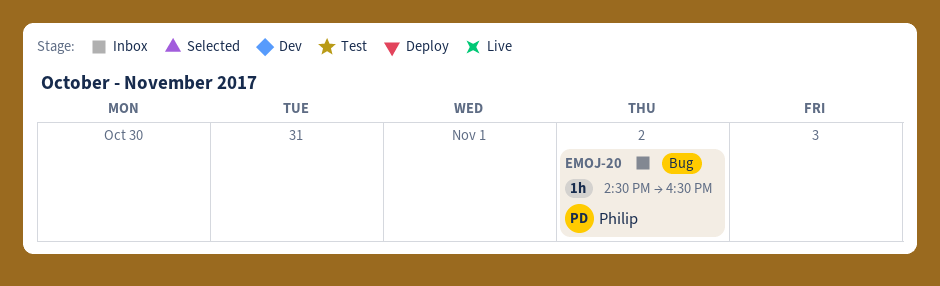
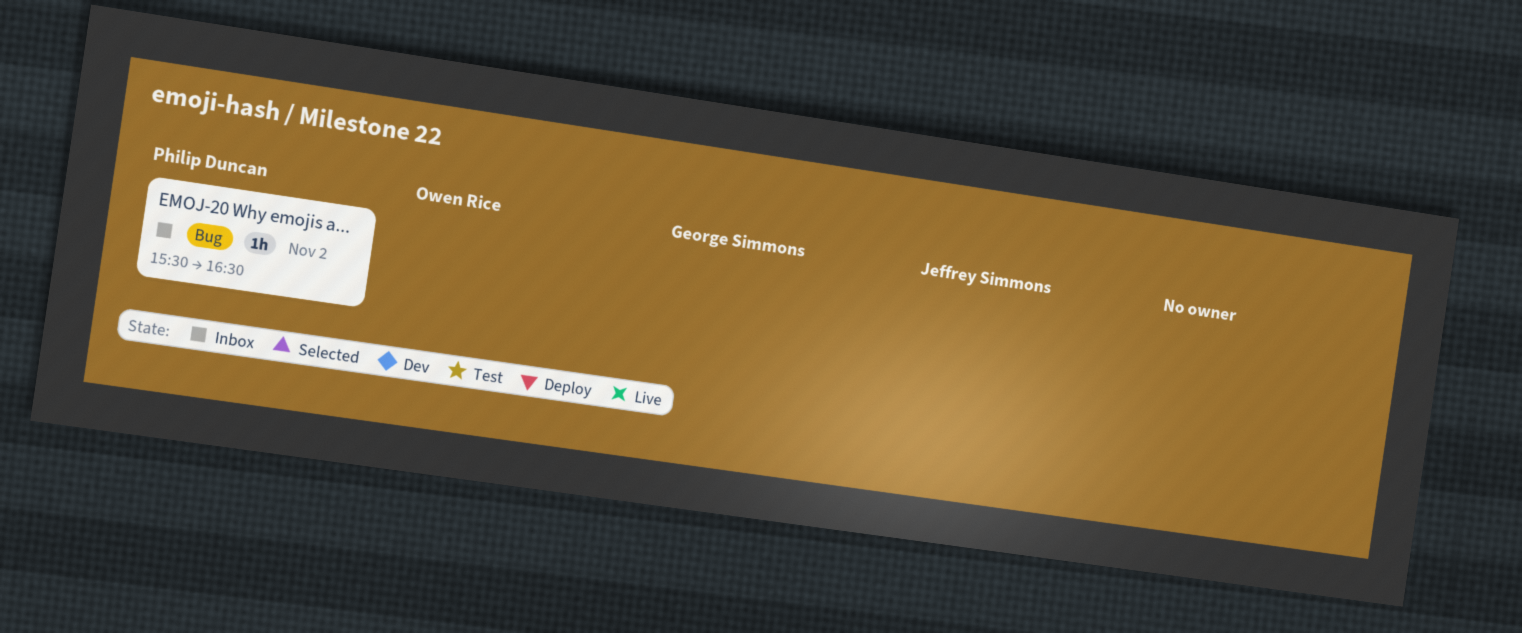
EMOJ-20, begins: 14:30 -> 15:30

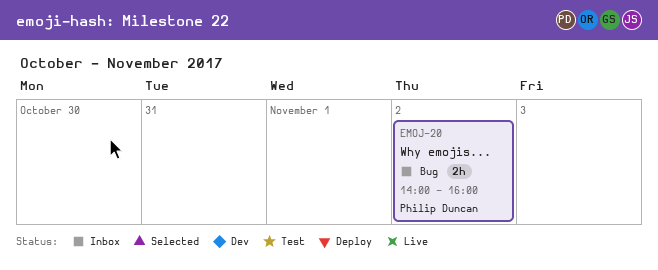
EMOJ-20, estimate: 1h -> 2h
EMOJ-20, begins: 15:30 -> 14:00
EMOJ-20, ends: 16:30 -> 16:00

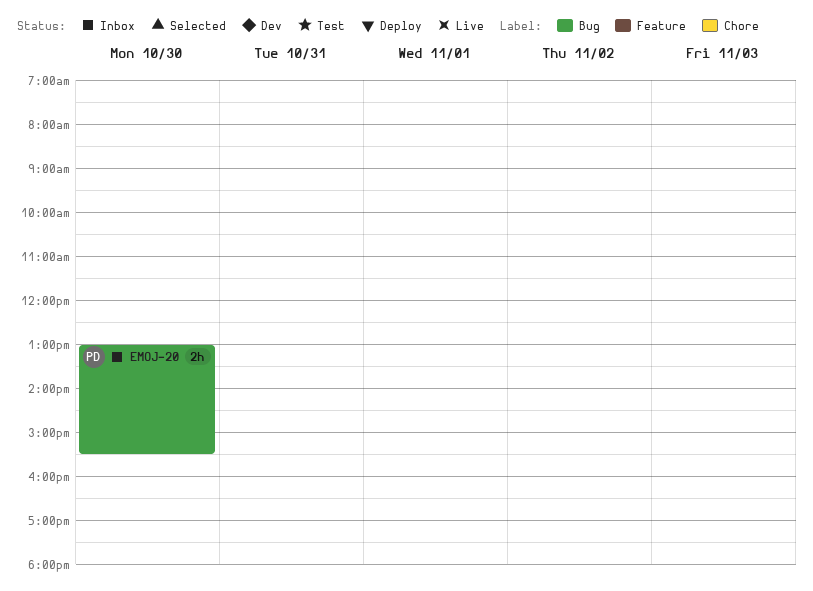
EMOJ-20, day: Nov 2 -> Oct 30
EMOJ-20, begins: 14:00 -> 13:00
EMOJ-20, ends: 16:00 -> 15:30

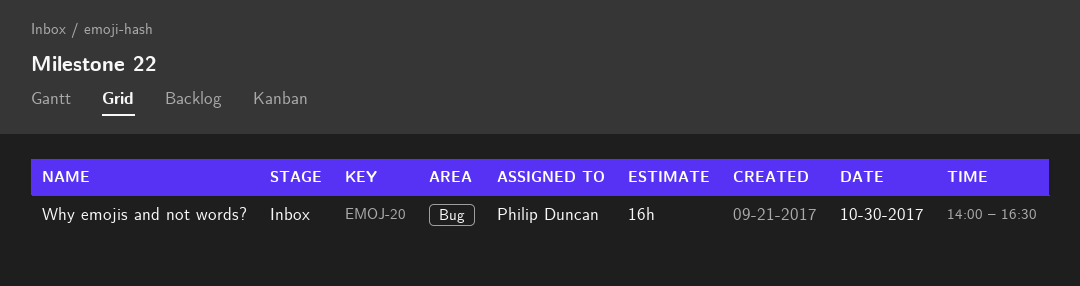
EMOJ-20, estimate: 2h -> 16h
EMOJ-20, begins: 13:00 -> 14:00
EMOJ-20, ends: 15:30 -> 16:30

